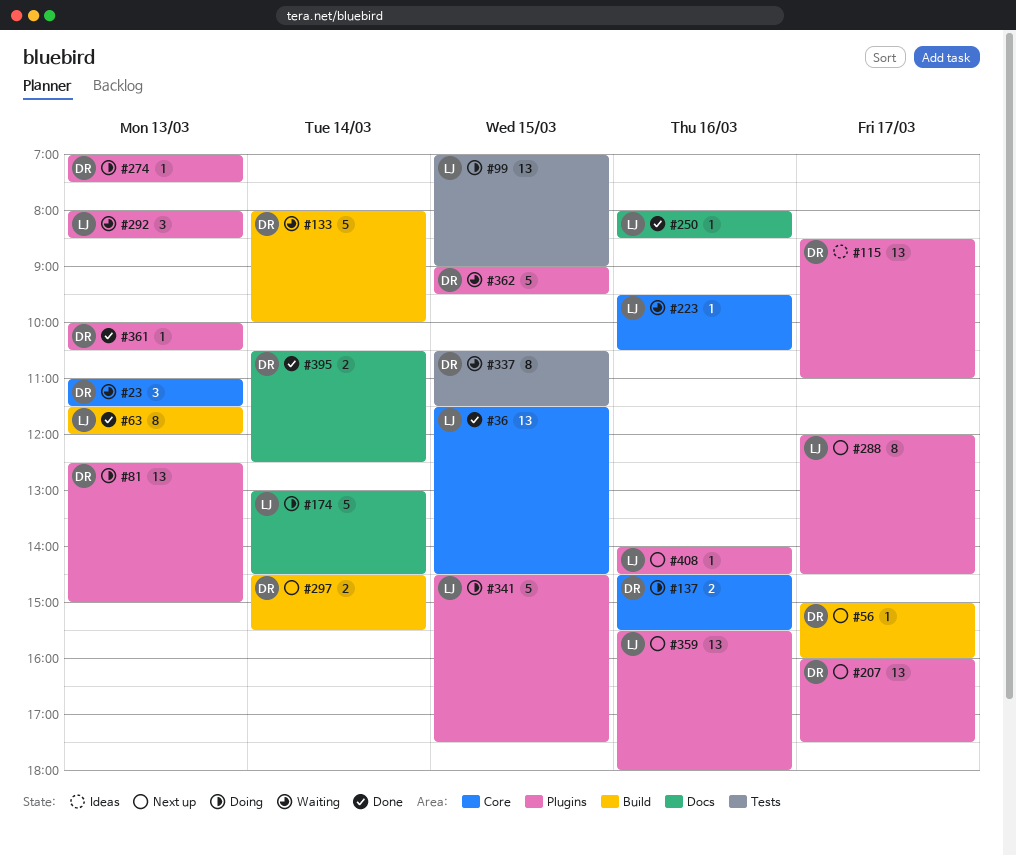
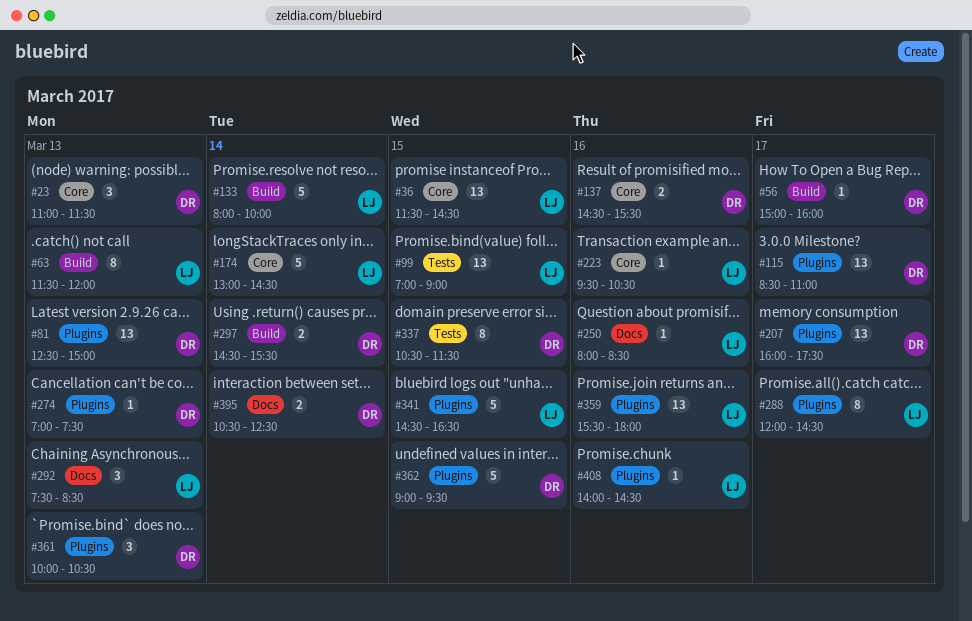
#133, owner: DR -> LJ
#174, label: Docs -> Core
#292, label: Plugins -> Docs
#292, begins: 08:00 -> 07:30
#341, ends: 17:30 -> 16:30
#361, estimate: 1 -> 3

